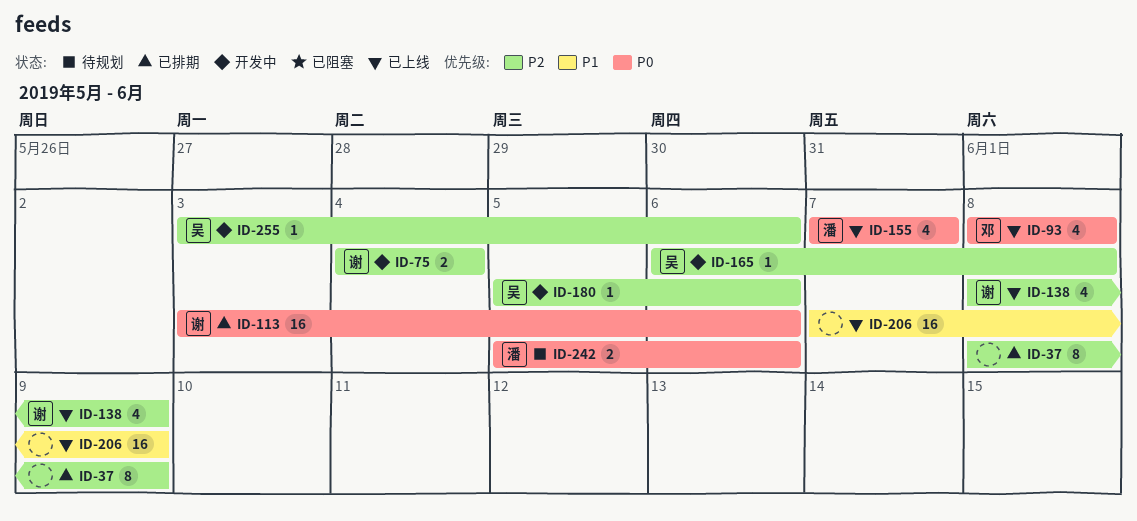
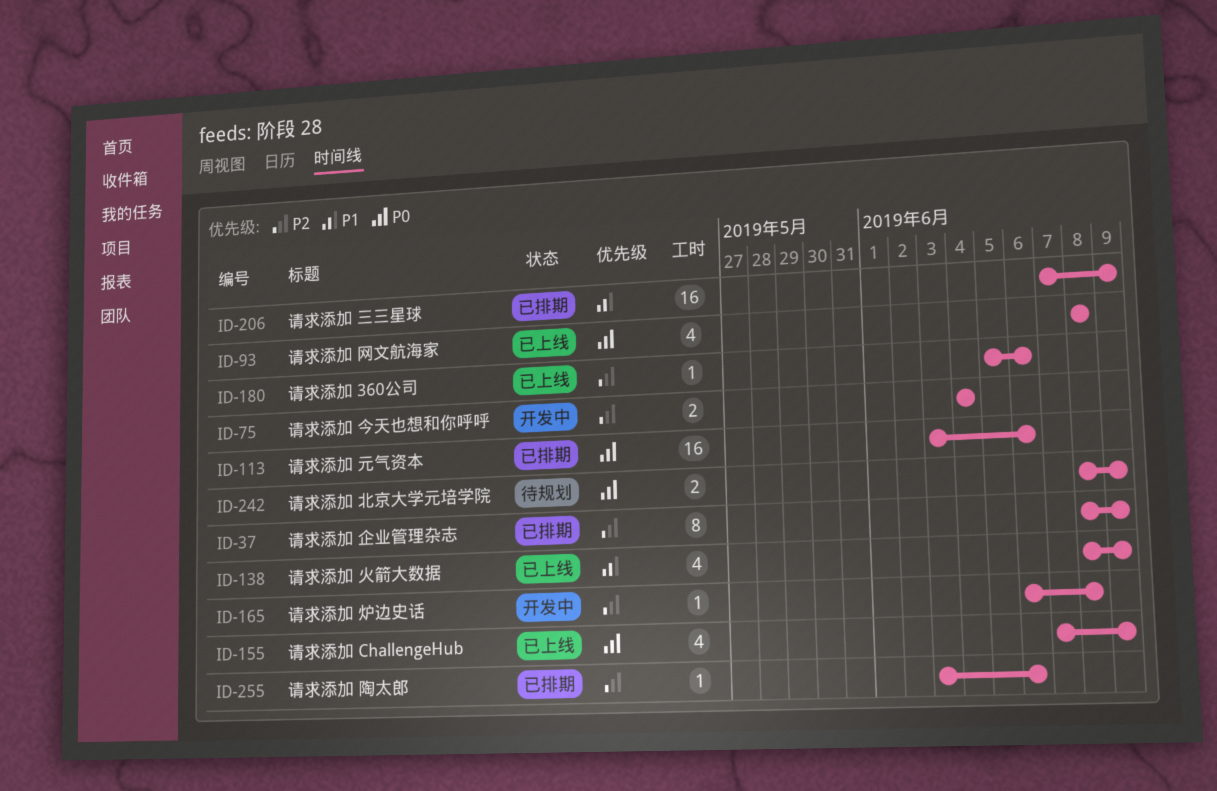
ID-138, priority: P2 -> P1
ID-155, due: Jun 7 -> Jun 9
ID-180, status: 开发中 -> 已上线
ID-206, status: 已上线 -> 已排期
ID-242, start: Jun 5 -> Jun 8
ID-242, due: Jun 6 -> Jun 9
ID-255, status: 开发中 -> 已排期

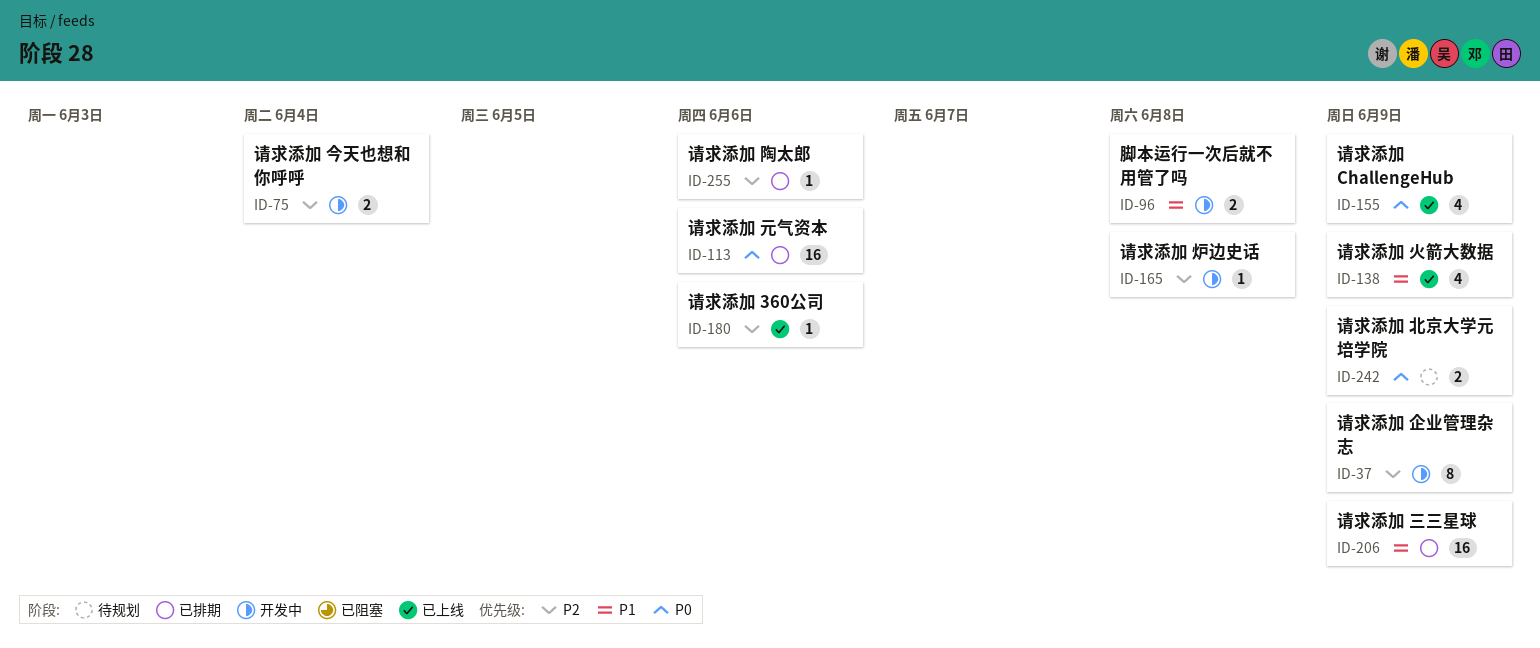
ID-37, status: 已排期 -> 开发中
ID-93: present -> none
ID-96: none -> present

